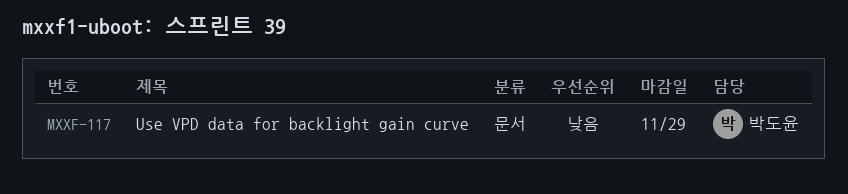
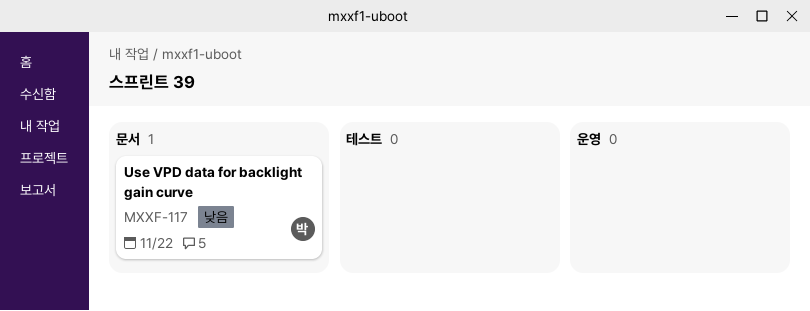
MXXF-117, due: Nov 29 -> Nov 22

